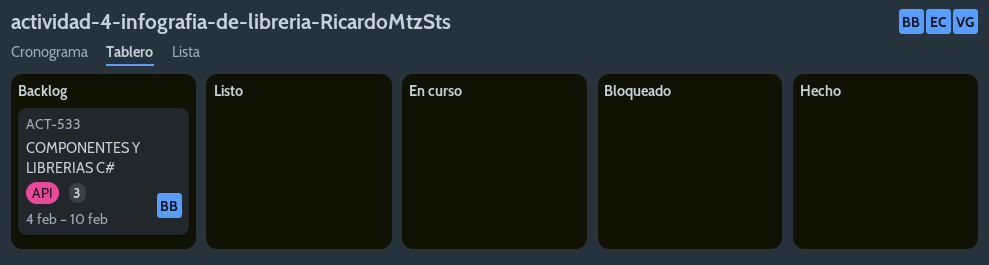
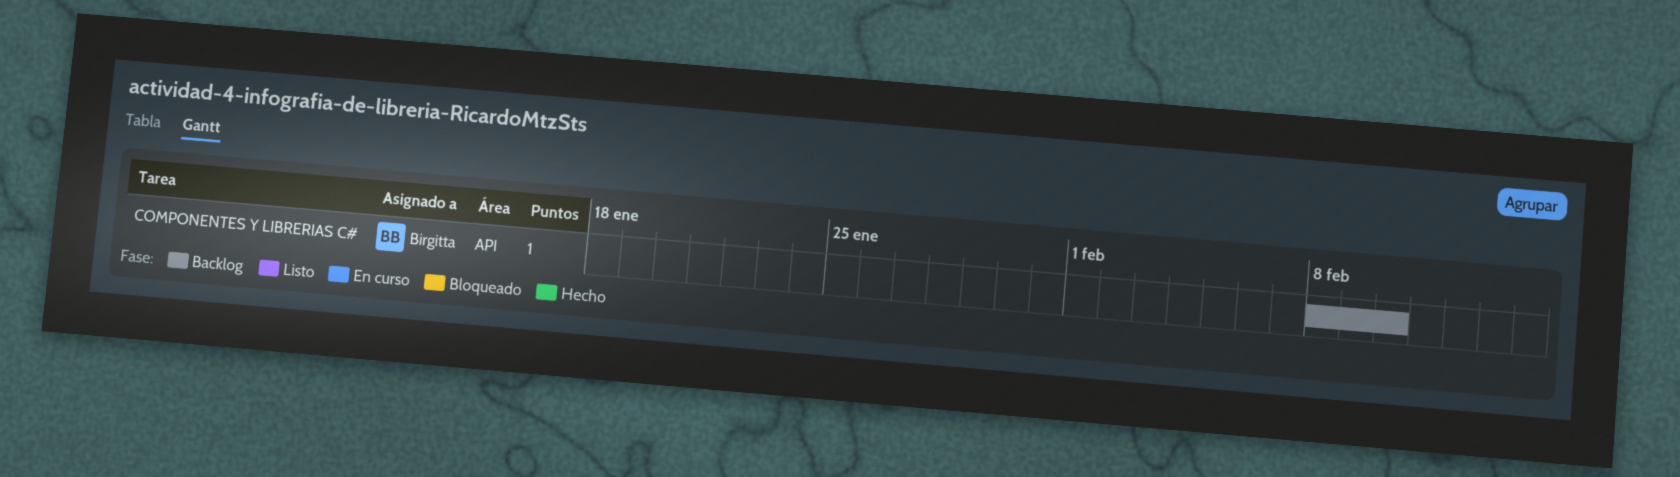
COMPONENTES Y LIBRERIAS C#, estimate: 3 -> 1
COMPONENTES Y LIBRERIAS C#, start: Feb 4 -> Feb 8

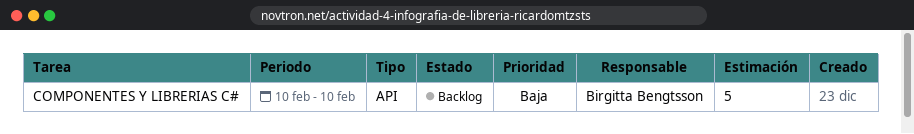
COMPONENTES Y LIBRERIAS C#, estimate: 1 -> 5
COMPONENTES Y LIBRERIAS C#, start: Feb 8 -> Feb 10

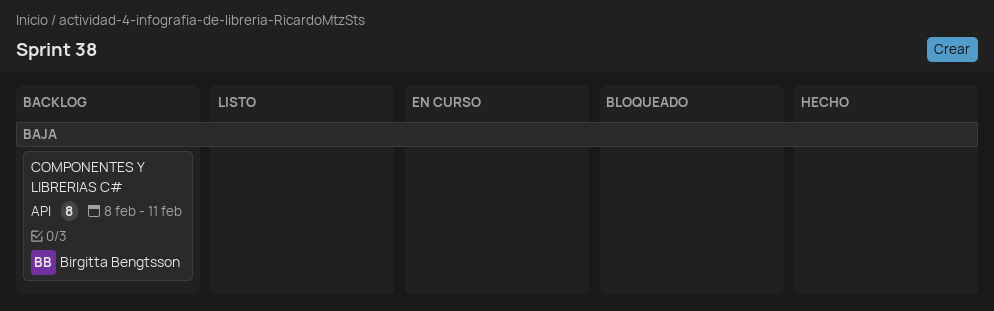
COMPONENTES Y LIBRERIAS C#, estimate: 5 -> 8
COMPONENTES Y LIBRERIAS C#, start: Feb 10 -> Feb 8
COMPONENTES Y LIBRERIAS C#, due: Feb 10 -> Feb 11

